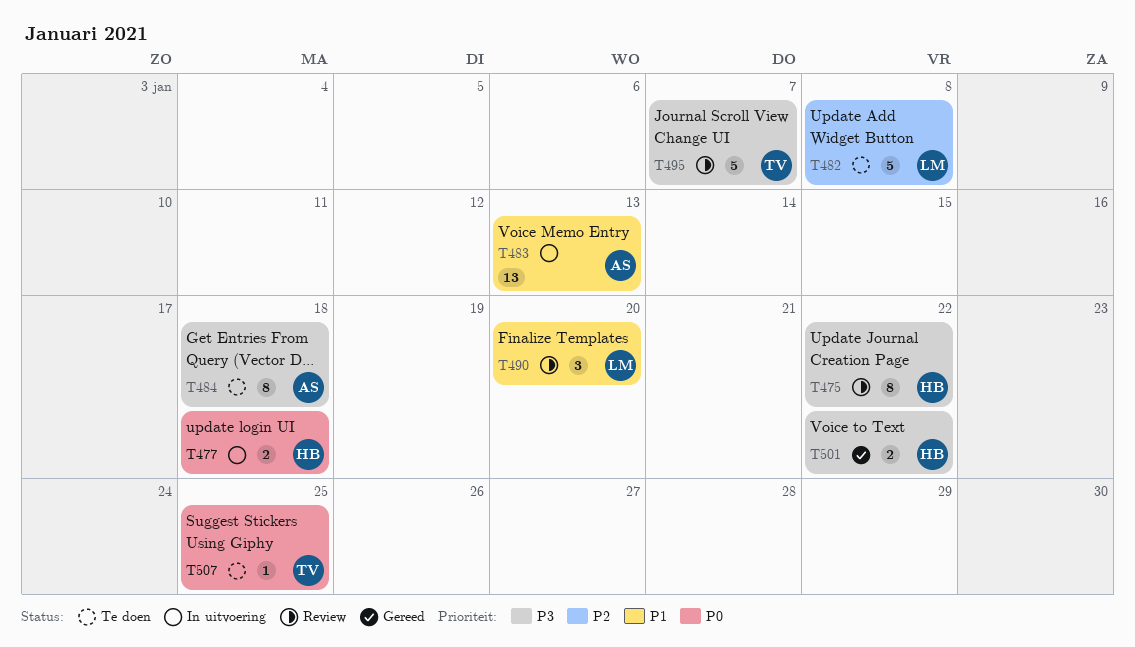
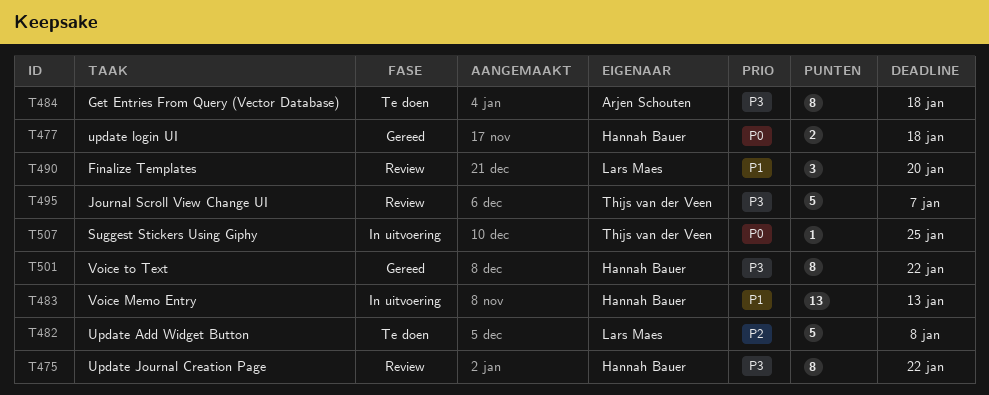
T477, status: In uitvoering -> Gereed
T483, owner: Arjen Schouten -> Hannah Bauer
T501, estimate: 2 -> 8
T507, status: Te doen -> In uitvoering

